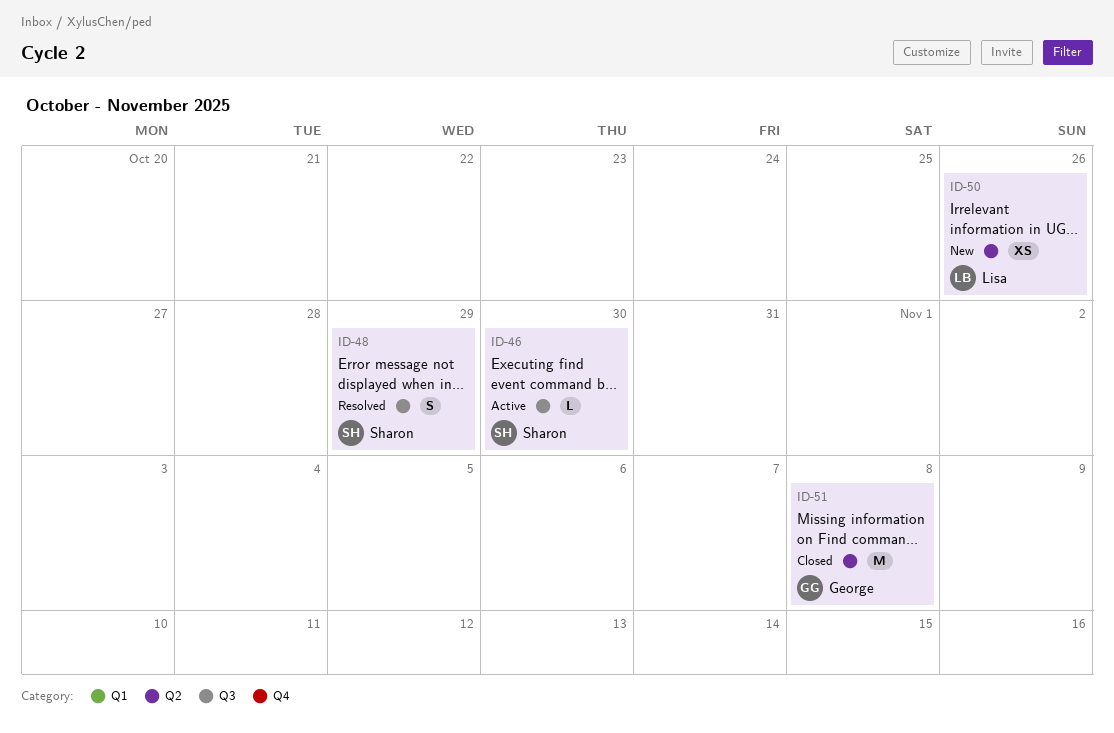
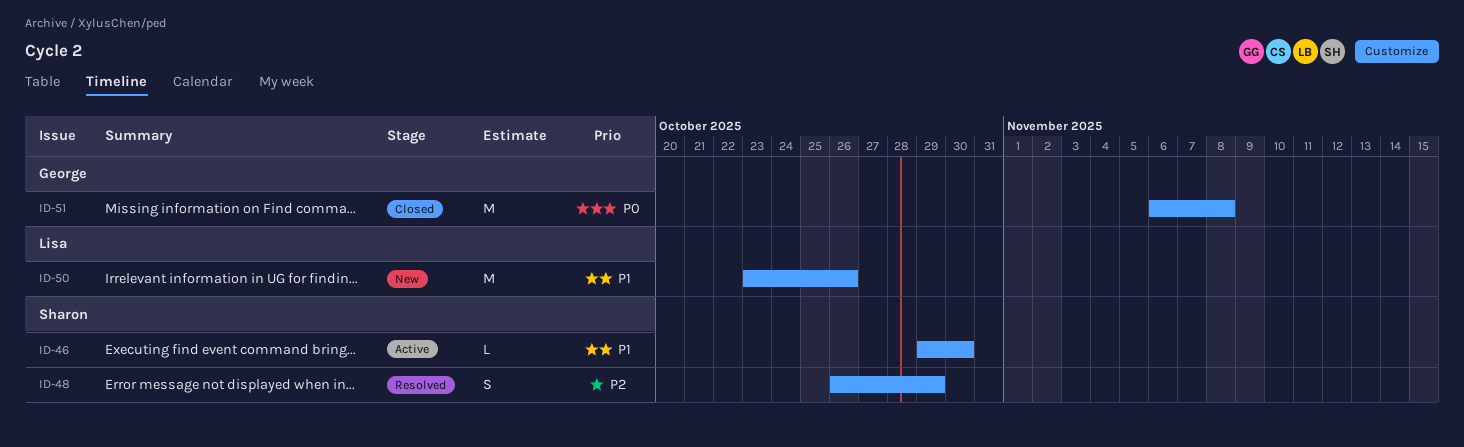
ID-50, estimate: XS -> M

